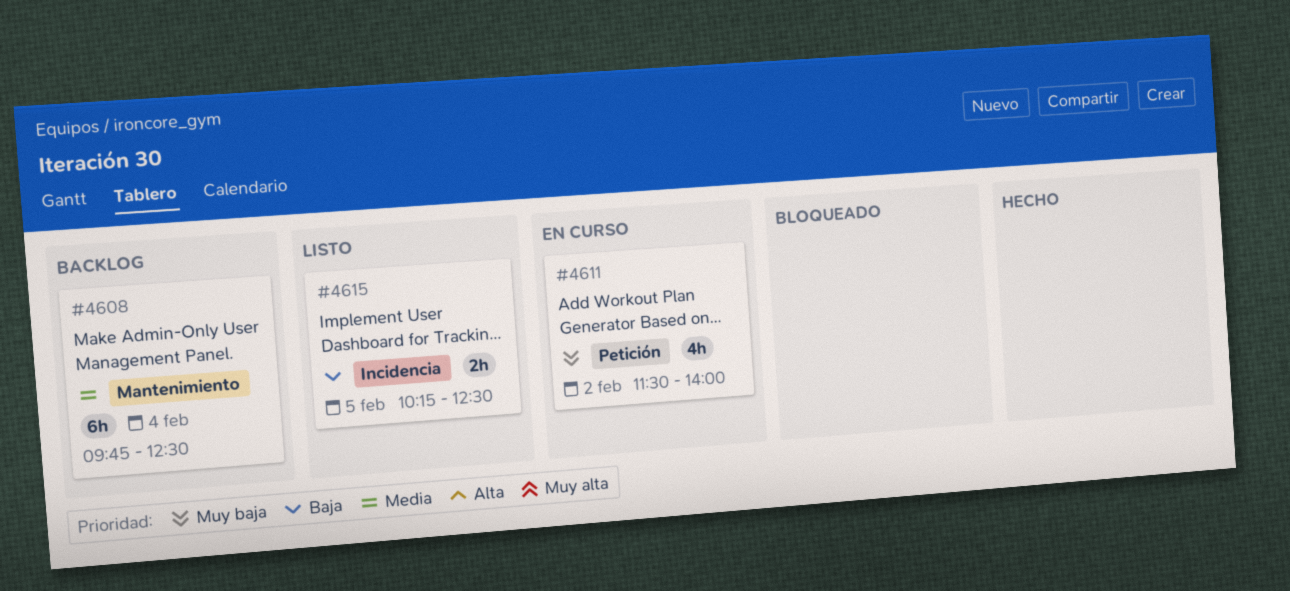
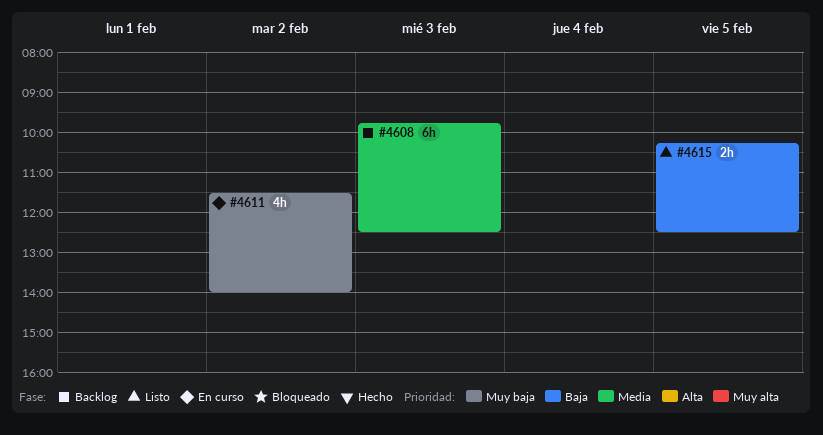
#4608, day: Feb 4 -> Feb 3

